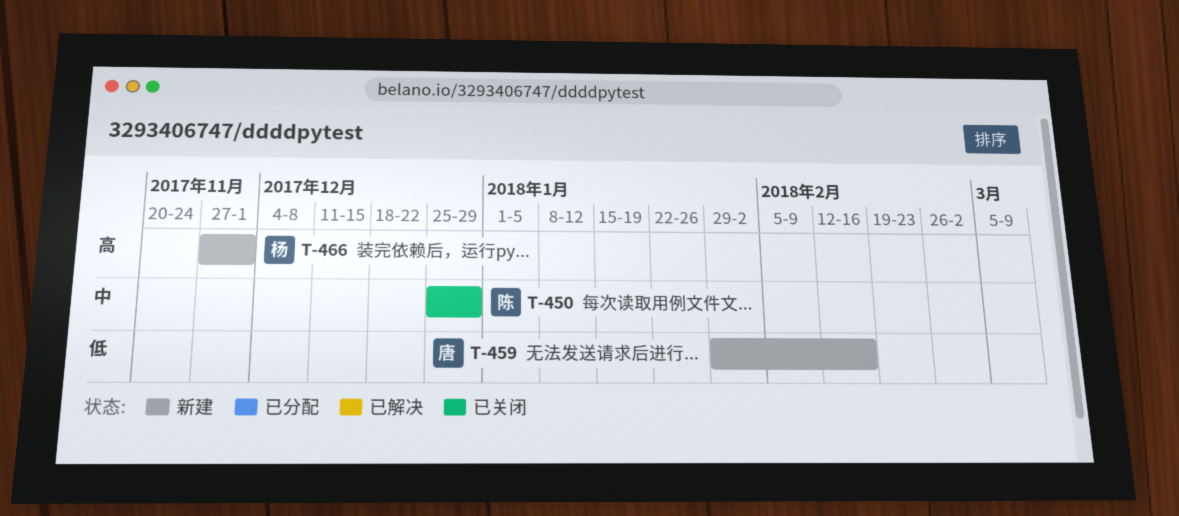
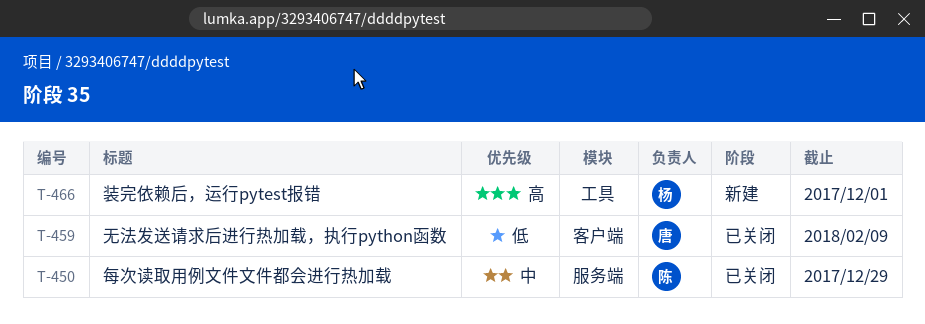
T-459, status: 新建 -> 已关闭
T-459, due: Feb 16 -> Feb 9

